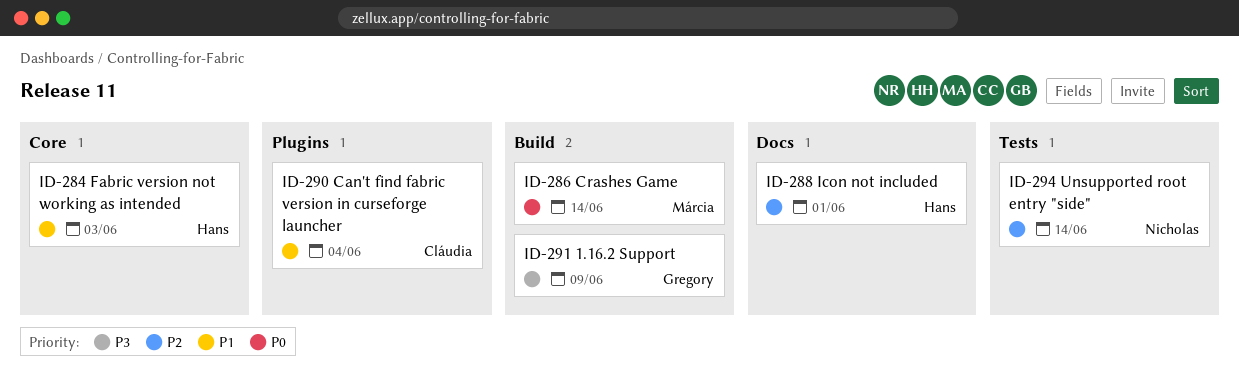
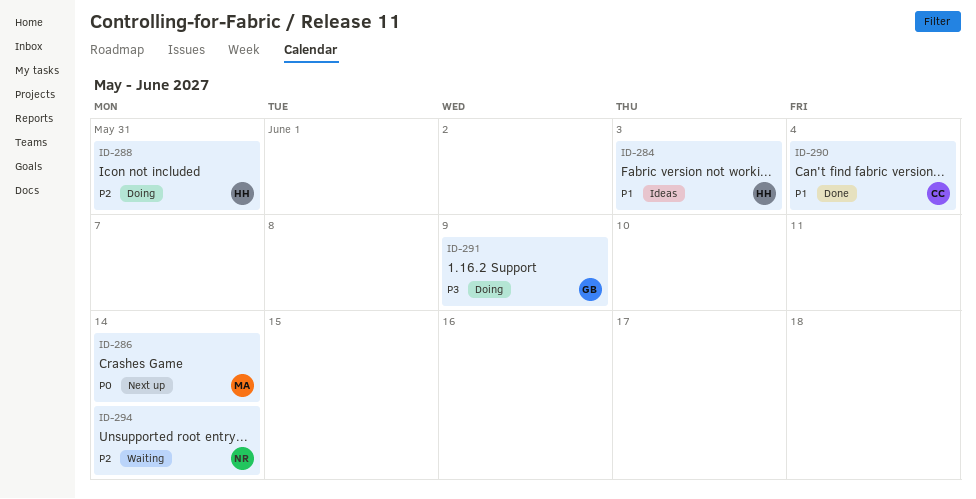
ID-288, due: Jun 1 -> May 31

